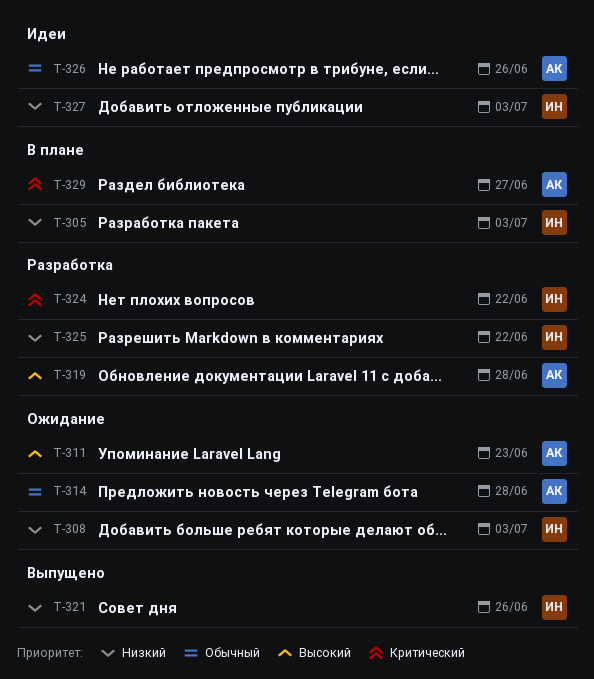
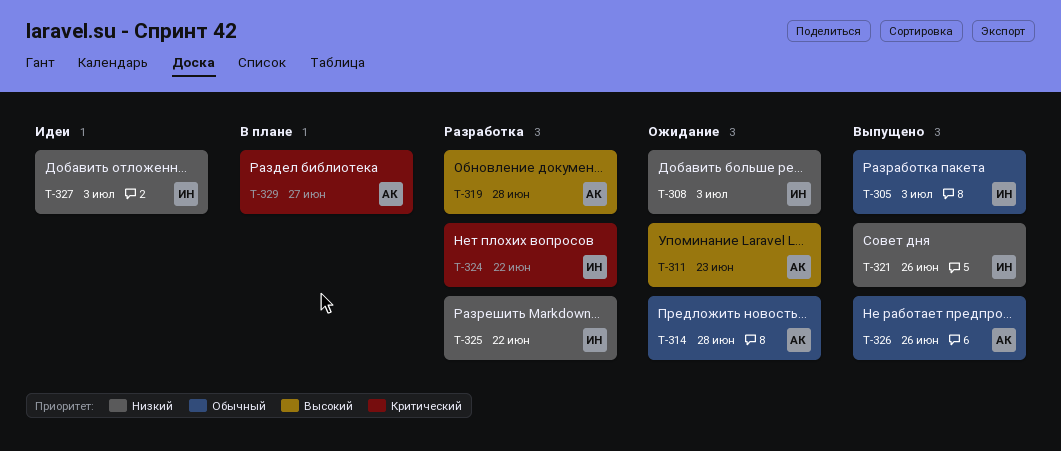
T-305, status: В плане -> Выпущено
T-305, priority: Низкий -> Обычный
T-326, status: Идеи -> Выпущено

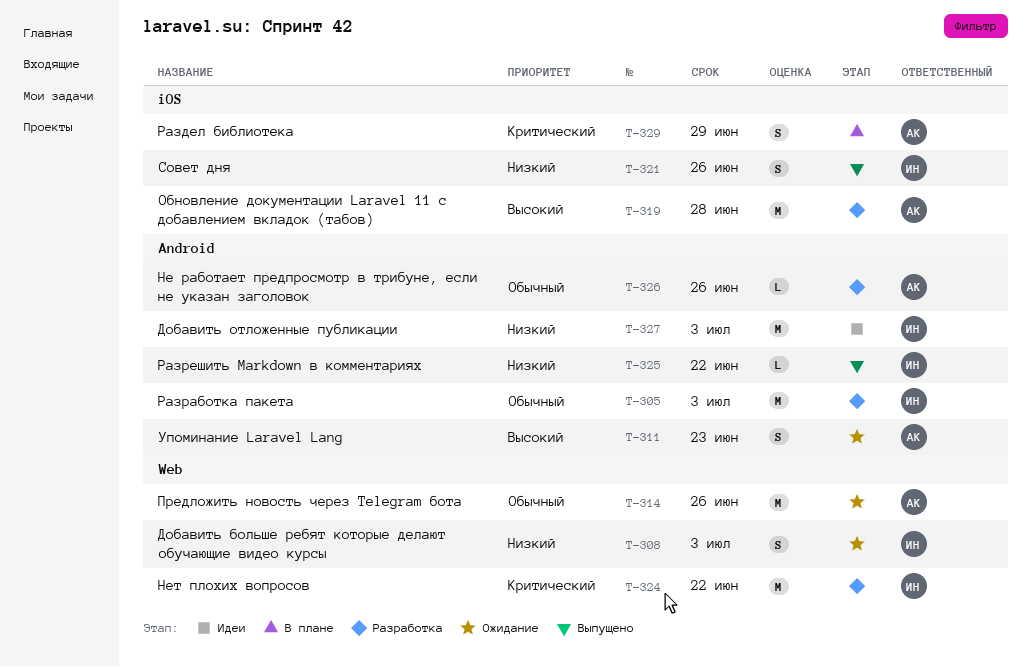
T-305, status: Выпущено -> Разработка
T-314, due: Jun 28 -> Jun 26
T-325, status: Разработка -> Выпущено
T-326, status: Выпущено -> Разработка
T-329, due: Jun 27 -> Jun 29

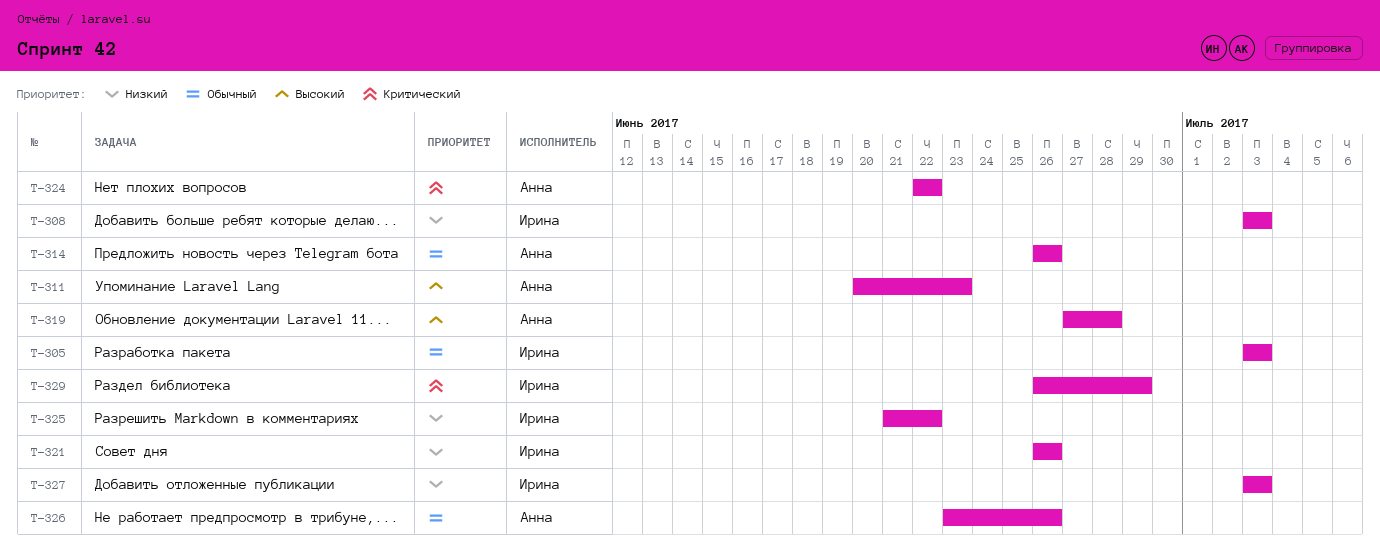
T-324, owner: Ирина -> Анна
T-329, owner: Анна -> Ирина

